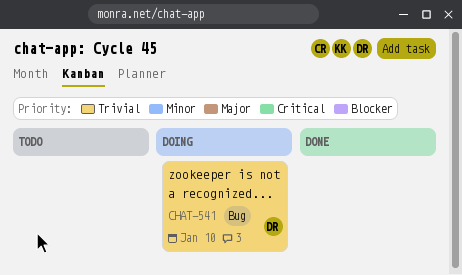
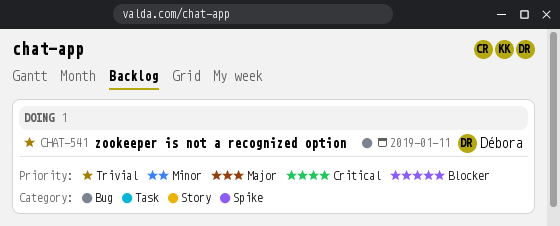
CHAT-541, due: Jan 10 -> Jan 11

